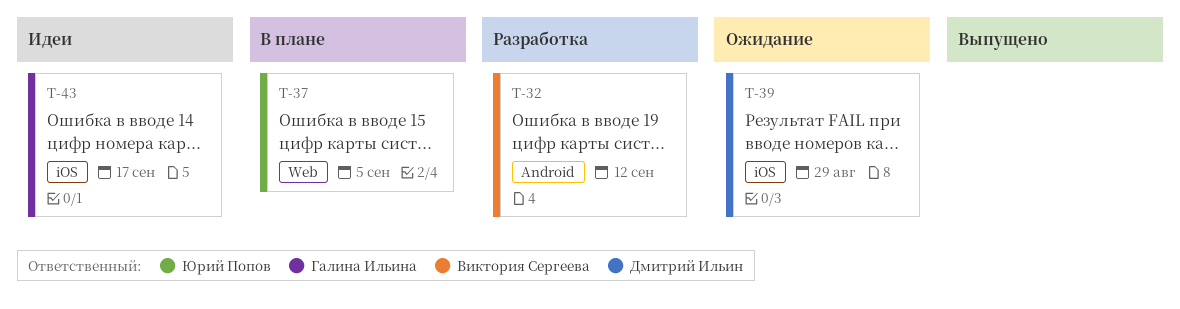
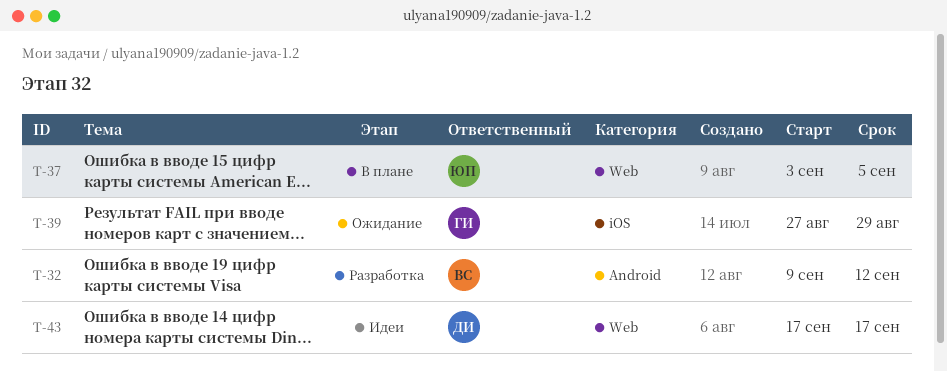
T-39, owner: Дмитрий Ильин -> Галина Ильина
T-43, owner: Галина Ильина -> Дмитрий Ильин
T-43, label: iOS -> Web

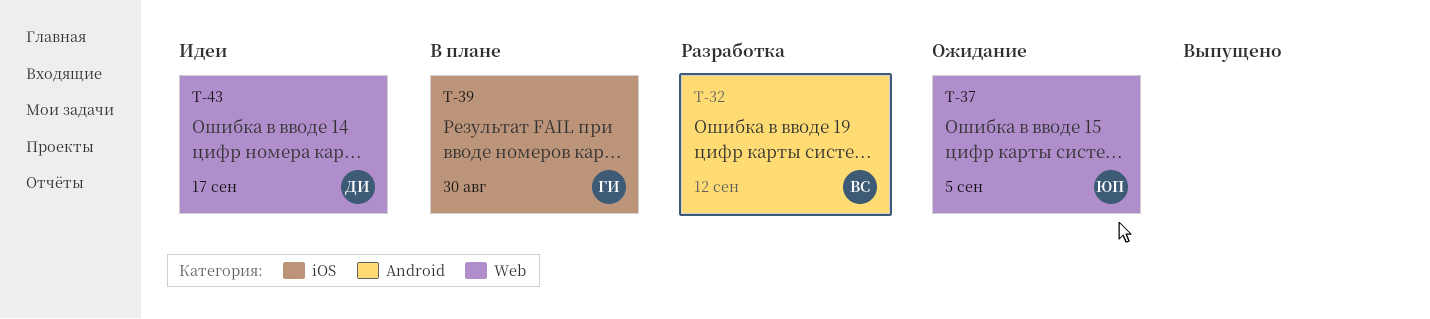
T-37, status: В плане -> Ожидание
T-39, status: Ожидание -> В плане
T-39, due: Aug 29 -> Aug 30

